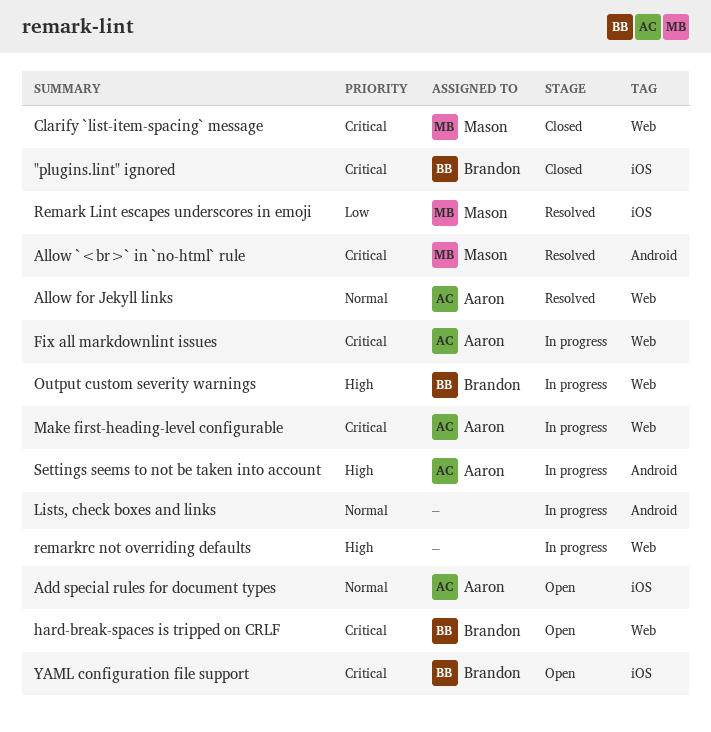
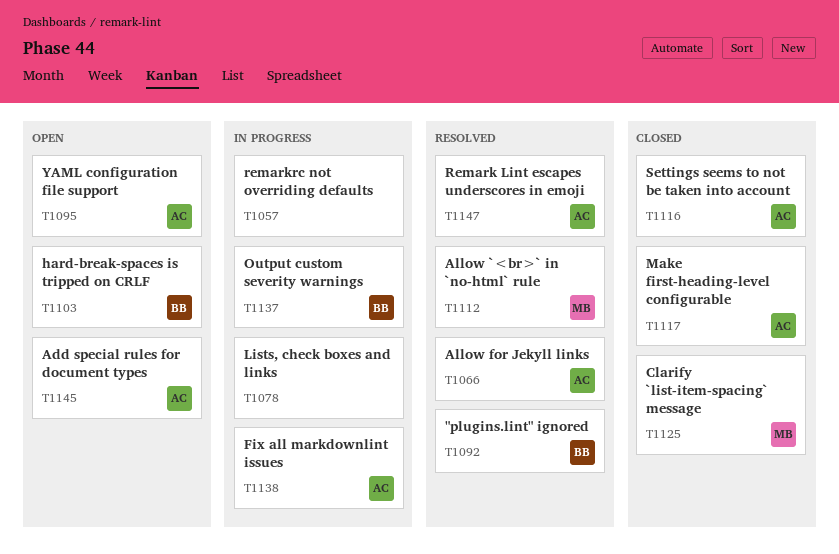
"plugins.lint" ignored, status: Closed -> Resolved
Make first-heading-level configurable, status: In progress -> Closed
Remark Lint escapes underscores in emoji, owner: Mason -> Aaron
Settings seems to not be taken into account, status: In progress -> Closed
YAML configuration file support, owner: Brandon -> Aaron

